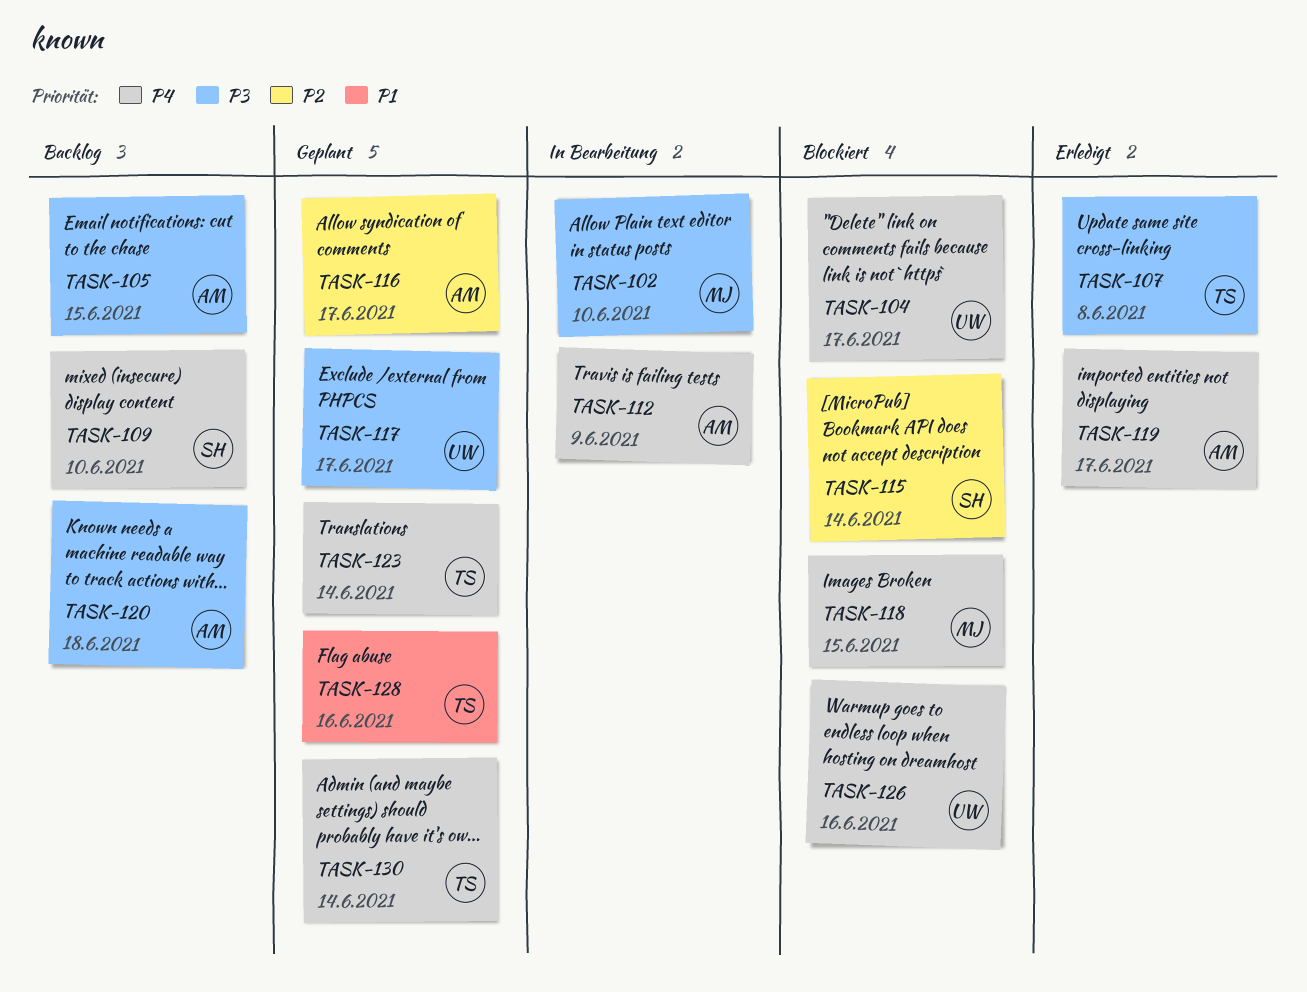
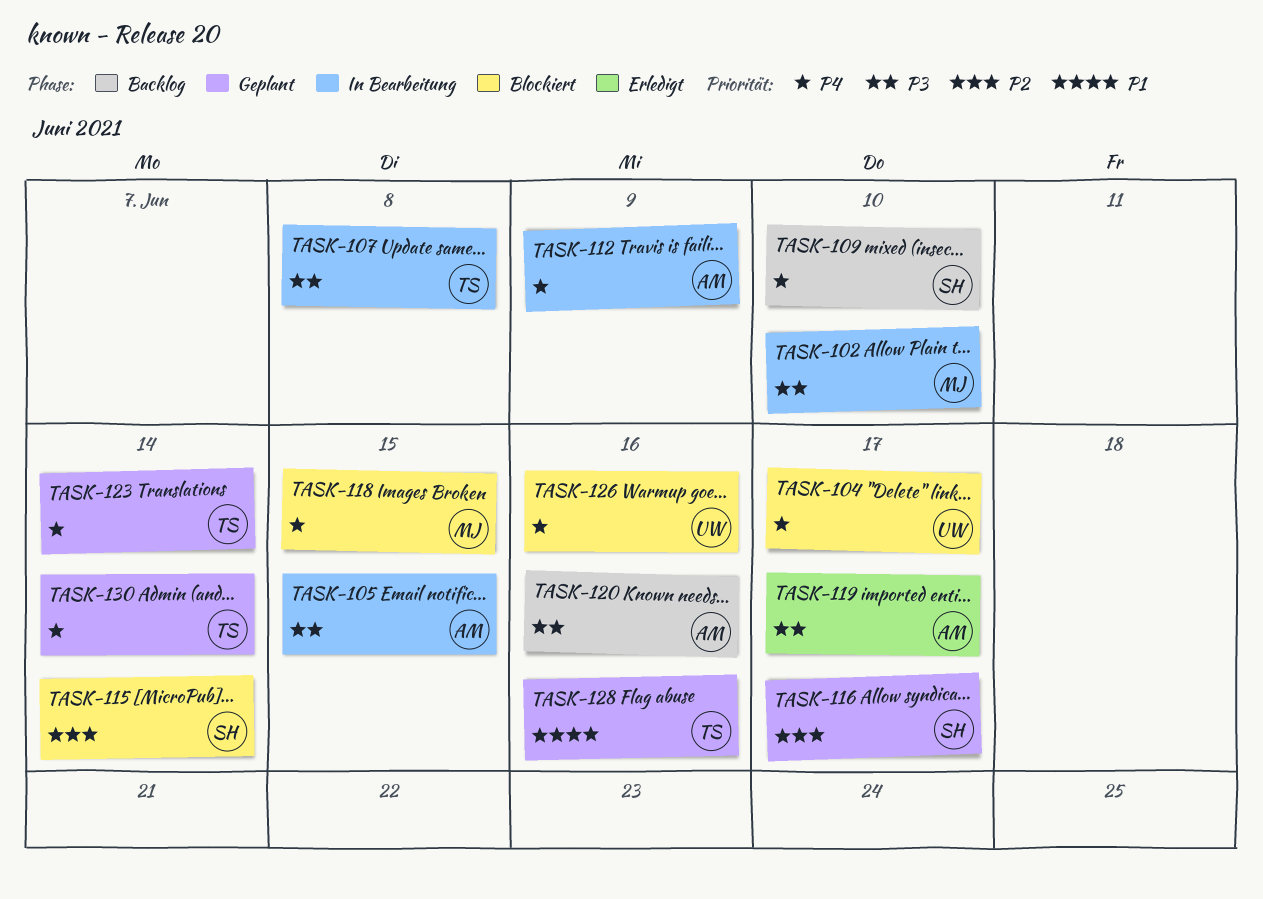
TASK-105, status: Backlog -> In Bearbeitung
TASK-107, status: Erledigt -> In Bearbeitung
TASK-116, owner: AM -> SH
TASK-117: present -> none
TASK-119, priority: P4 -> P3
TASK-120, due: Jun 18 -> Jun 16

